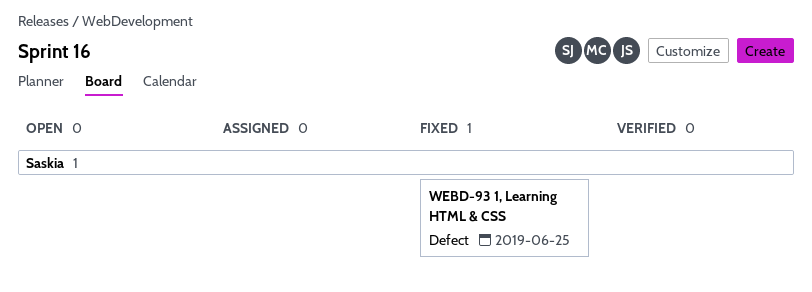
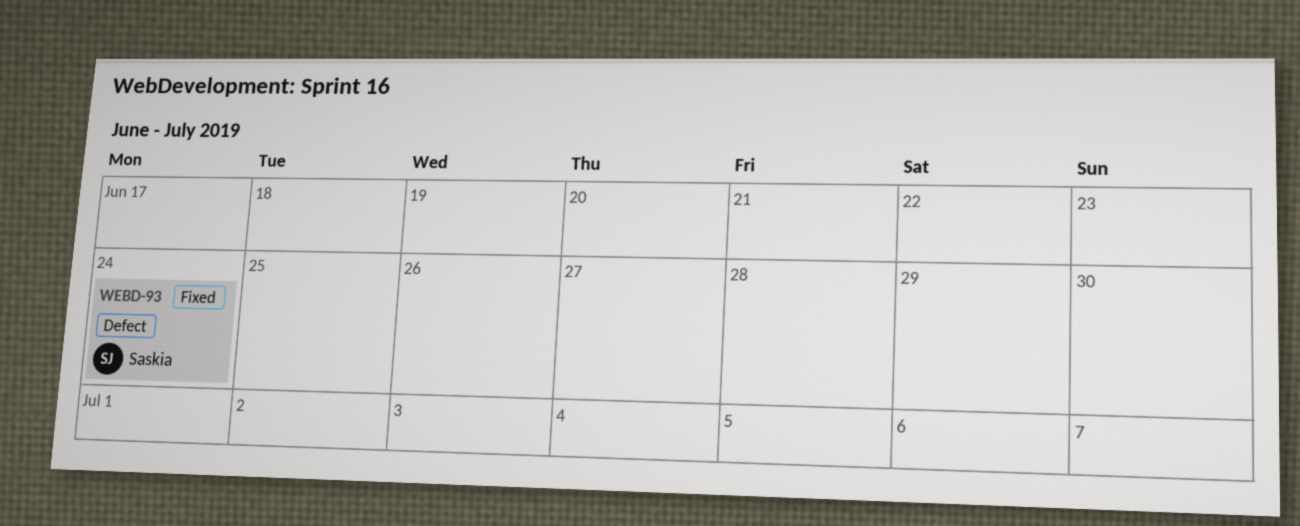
WEBD-93, due: Jun 25 -> Jun 24

